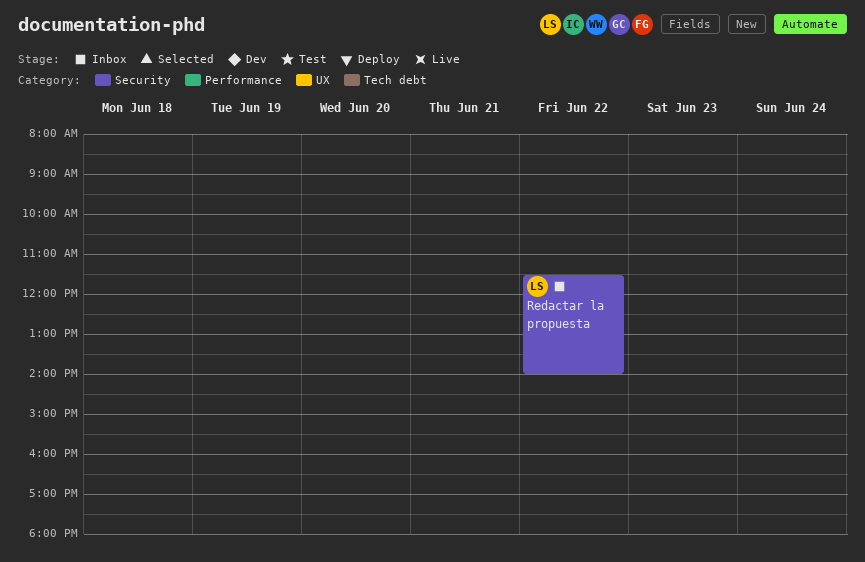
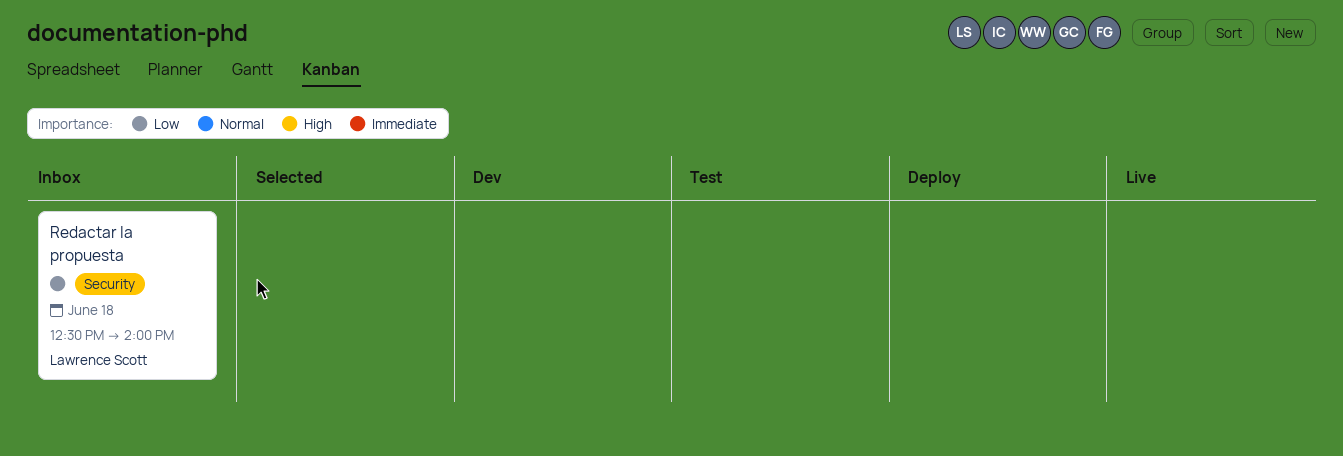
Redactar la propuesta, day: Jun 22 -> Jun 18
Redactar la propuesta, begins: 11:30 -> 12:30

